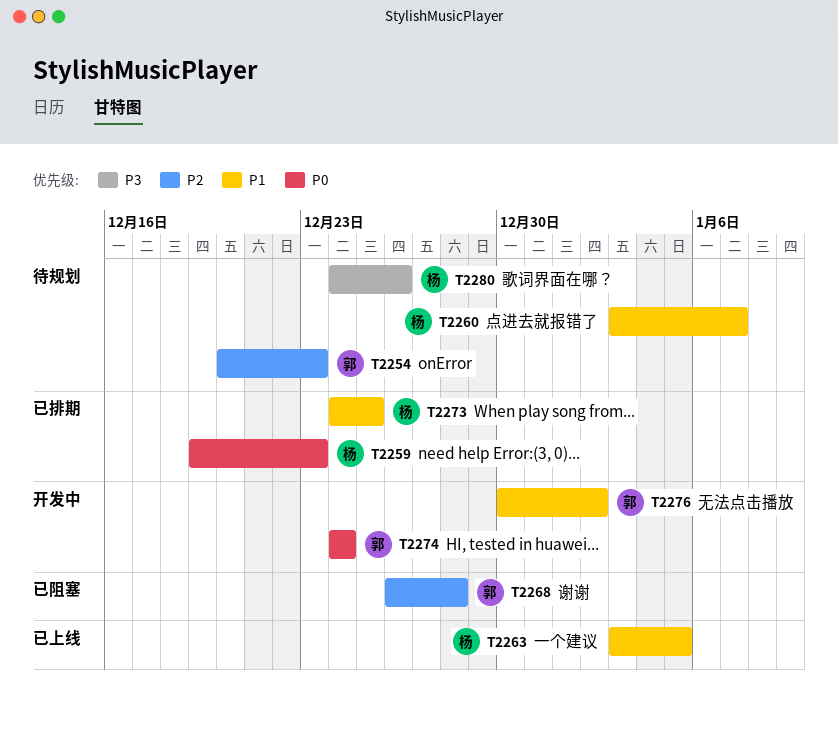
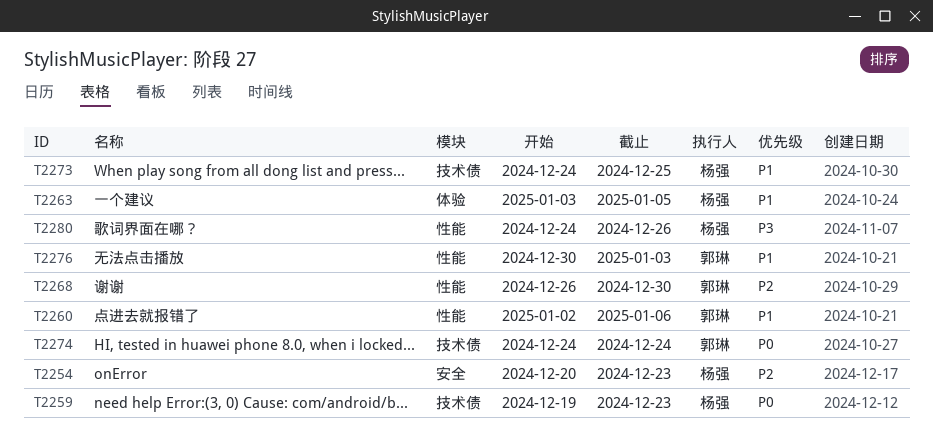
T2254, owner: 郭琳 -> 杨强
T2260, owner: 杨强 -> 郭琳
T2260, start: Jan 3 -> Jan 2
T2260, due: Jan 7 -> Jan 6
T2268, due: Dec 28 -> Dec 30
T2276, due: Jan 2 -> Jan 3

